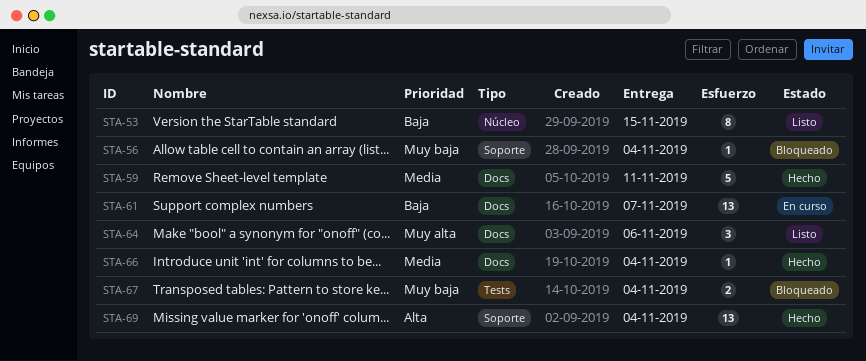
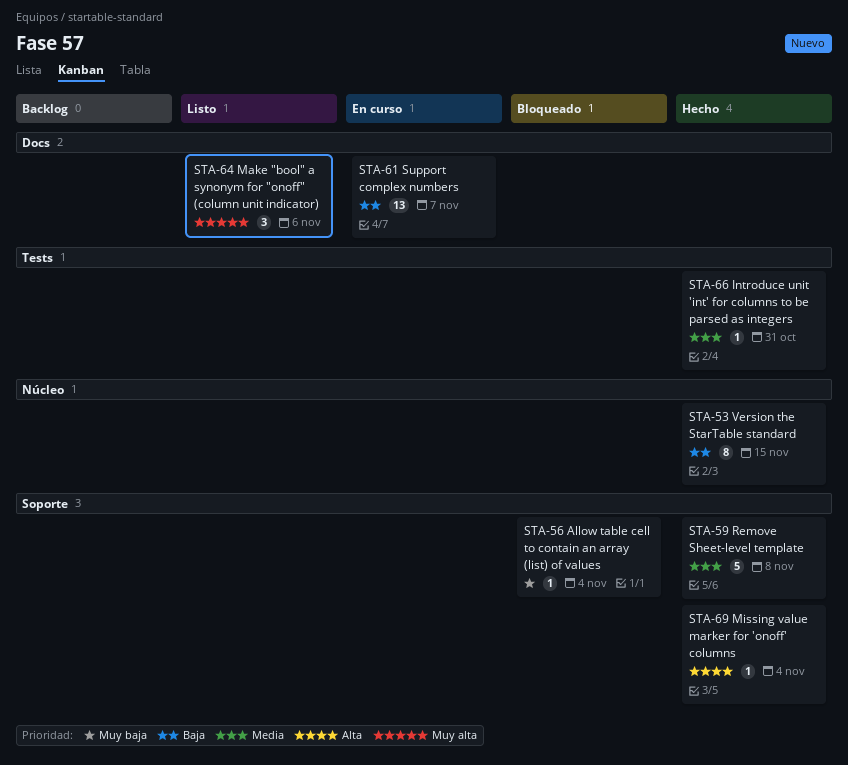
STA-53, status: Listo -> Hecho
STA-59, label: Docs -> Soporte
STA-59, due: Nov 11 -> Nov 8
STA-66, label: Docs -> Tests
STA-66, due: Nov 4 -> Oct 31
STA-67: present -> none
STA-69, estimate: 13 -> 1

